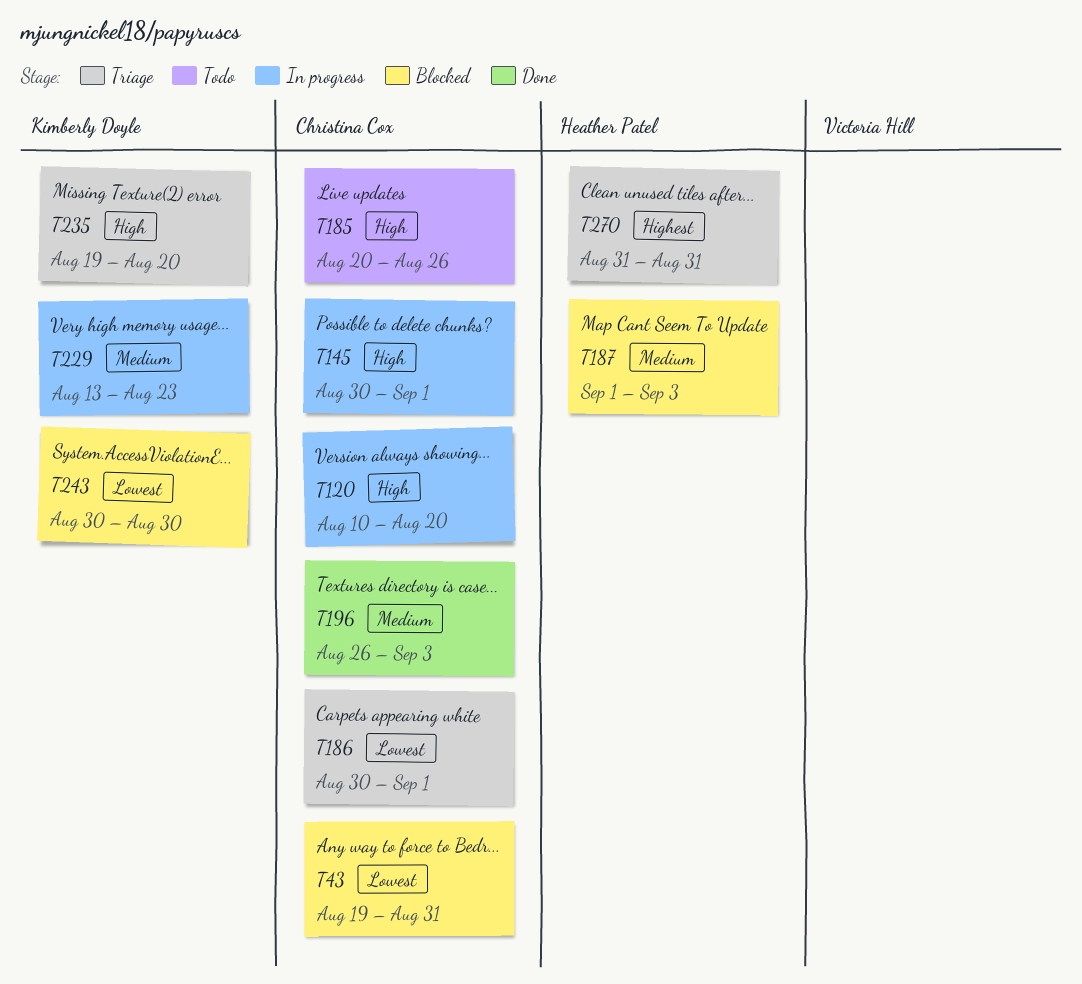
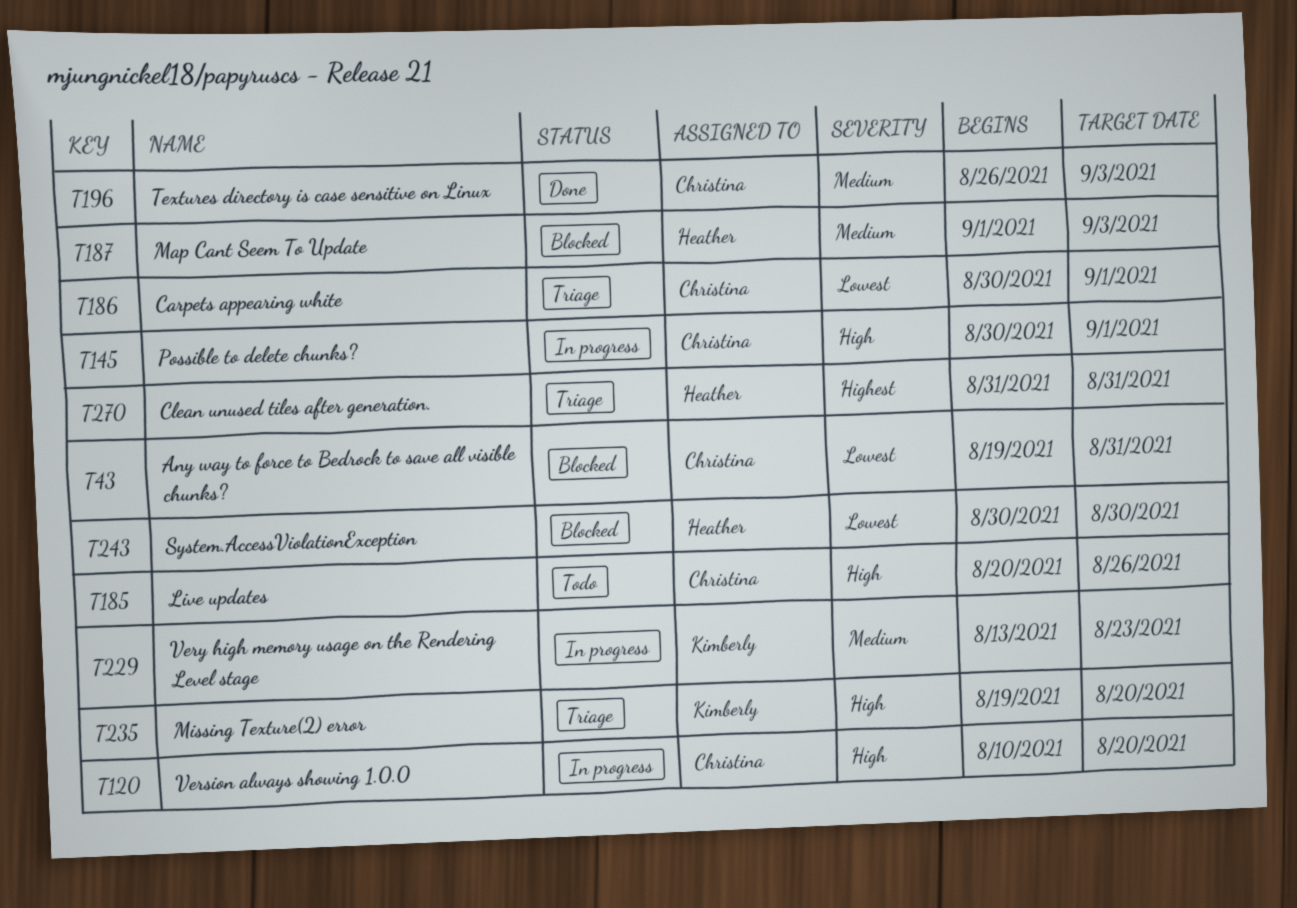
T243, owner: Kimberly Doyle -> Heather Patel

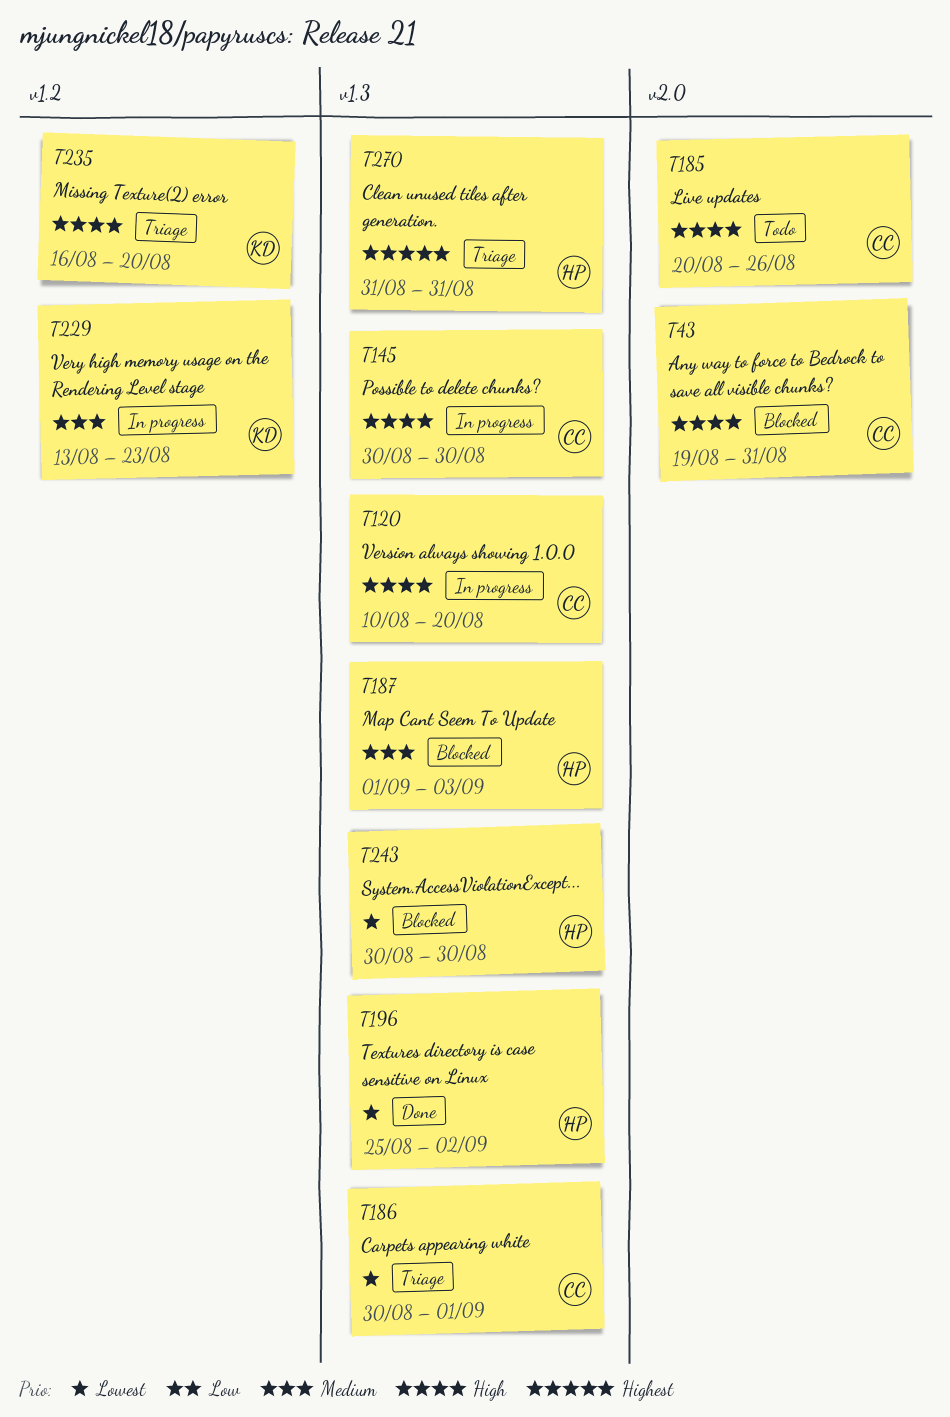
T43, priority: Lowest -> High
T145, due: Sep 1 -> Aug 30
T196, owner: Christina -> Heather
T196, priority: Medium -> Lowest
T196, start: Aug 26 -> Aug 25
T196, due: Sep 3 -> Sep 2
T235, start: Aug 19 -> Aug 16

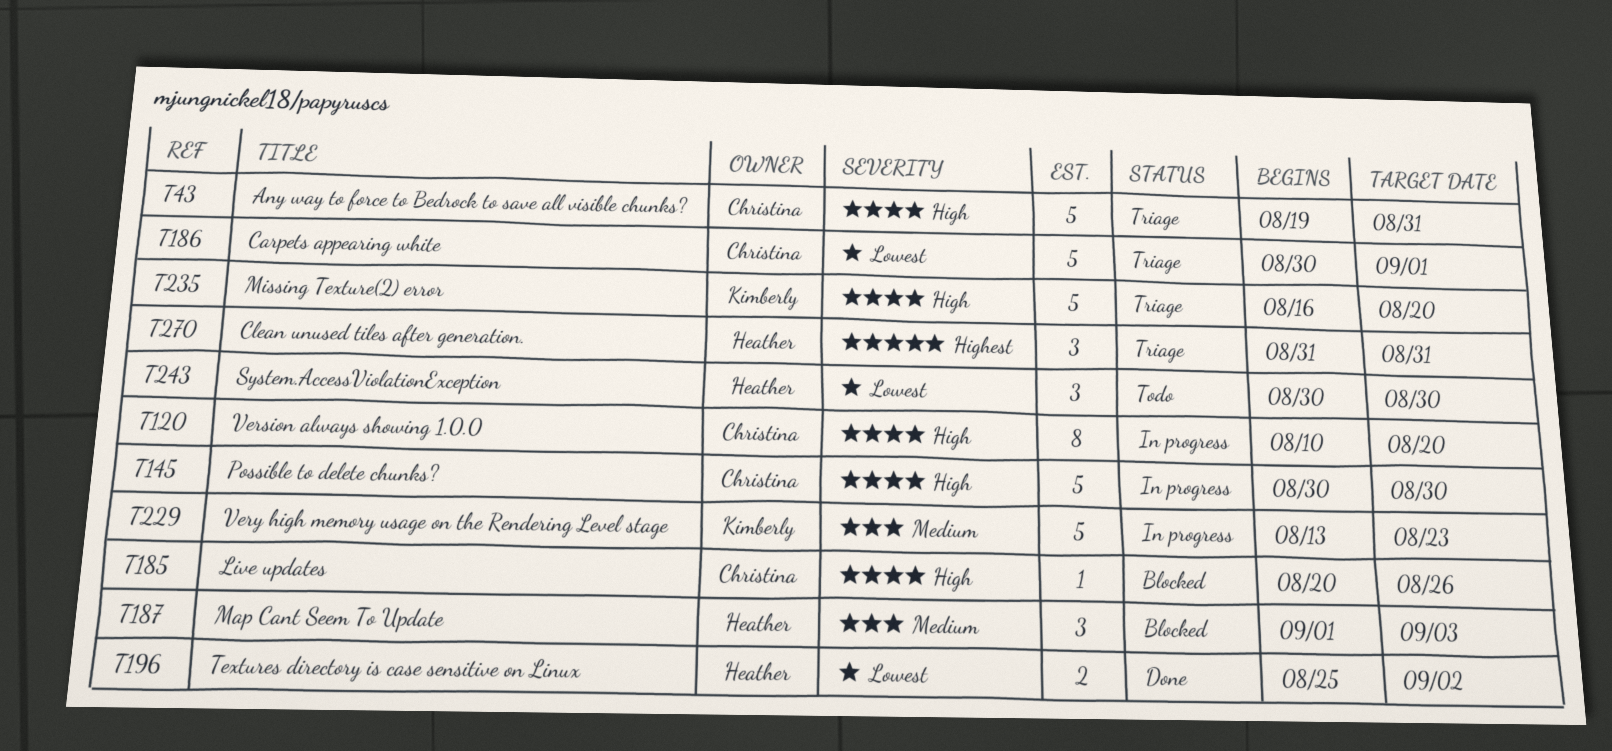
T43, status: Blocked -> Triage
T185, status: Todo -> Blocked
T243, status: Blocked -> Todo

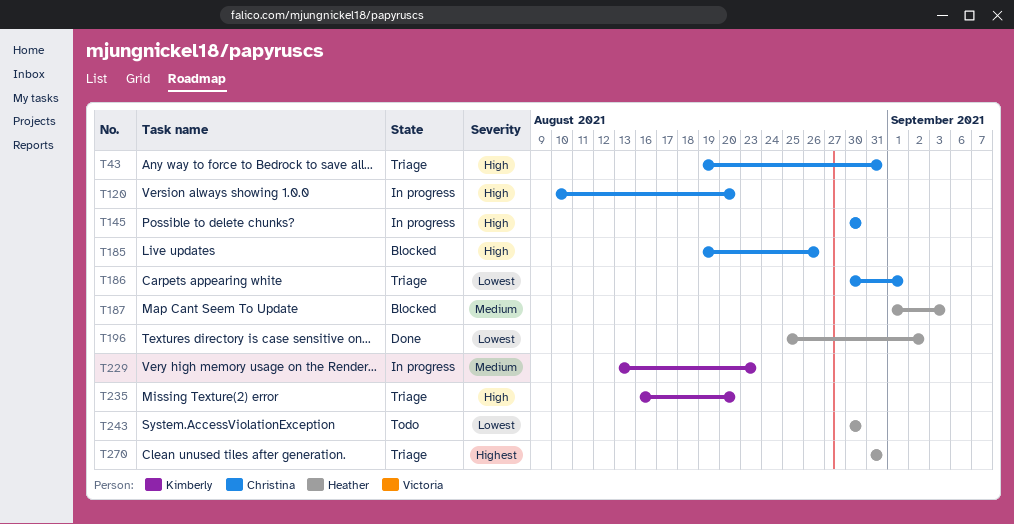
T185, start: Aug 20 -> Aug 19

